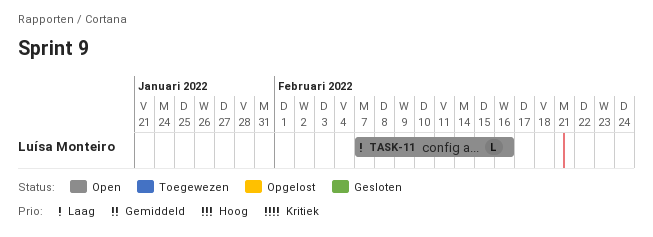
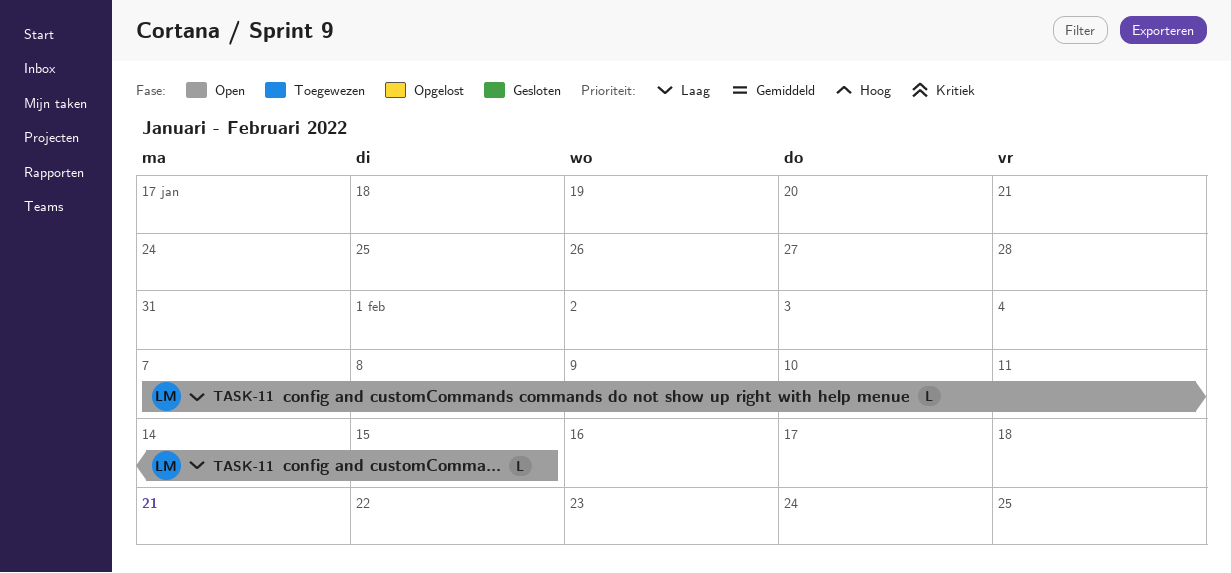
TASK-11, due: Feb 16 -> Feb 15

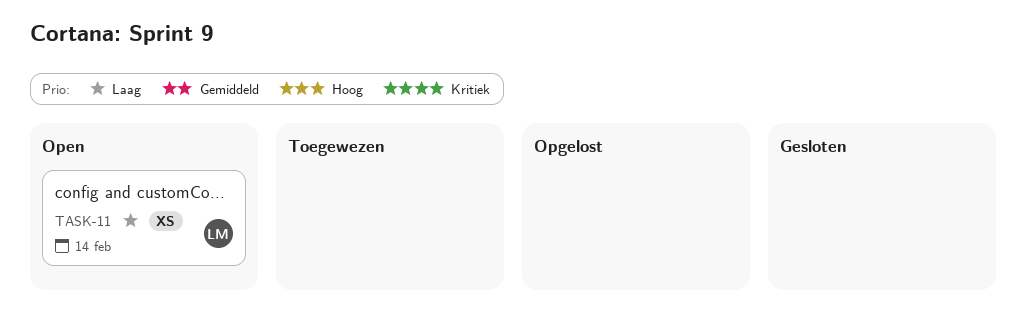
TASK-11, estimate: L -> XS
TASK-11, due: Feb 15 -> Feb 14

